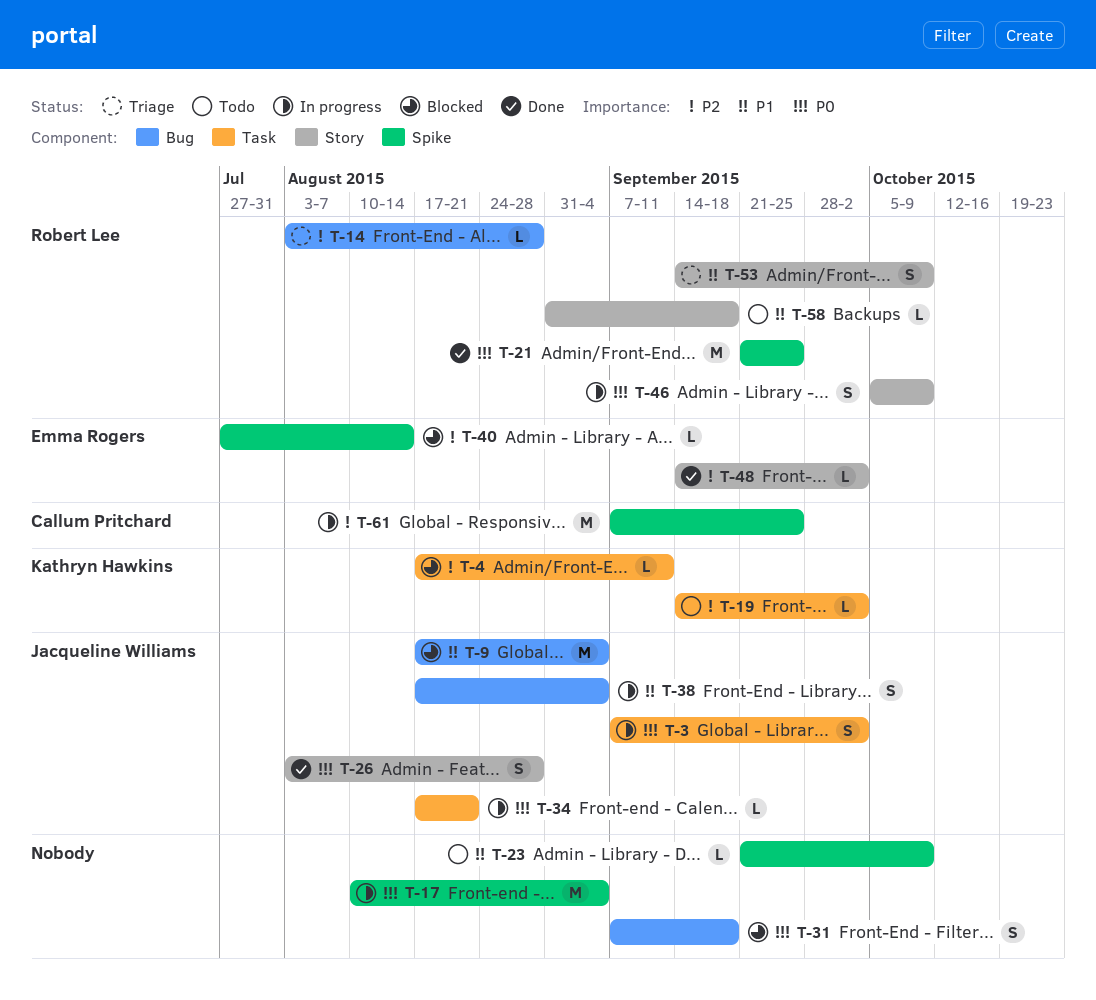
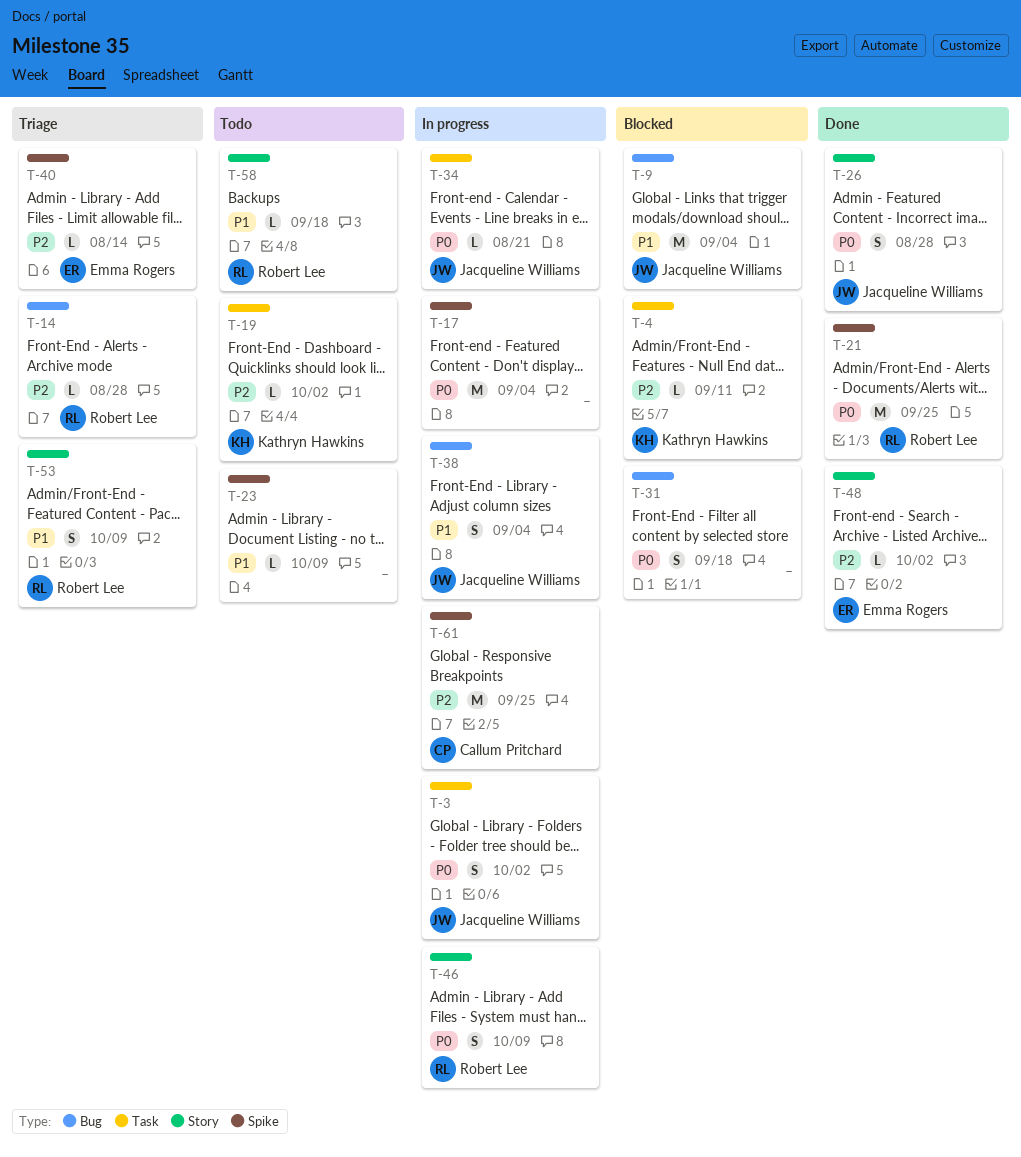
T-40, status: Blocked -> Triage

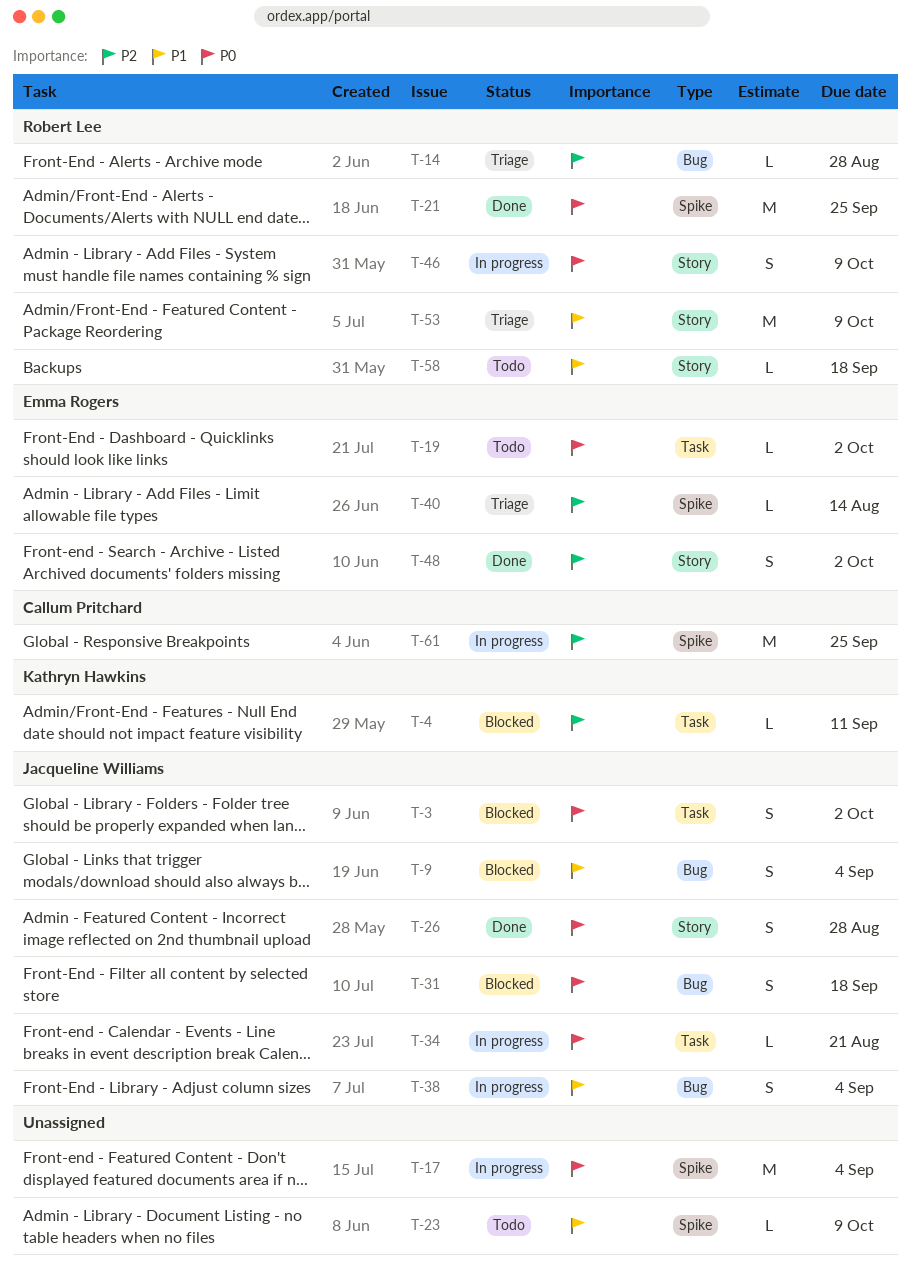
T-3, status: In progress -> Blocked
T-9, estimate: M -> S
T-19, owner: Kathryn Hawkins -> Emma Rogers
T-19, priority: P2 -> P0
T-31, owner: none -> Jacqueline Williams
T-48, estimate: L -> S
T-53, estimate: S -> M

